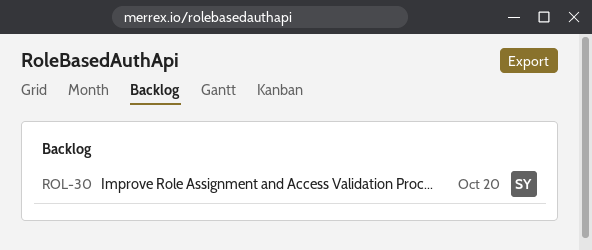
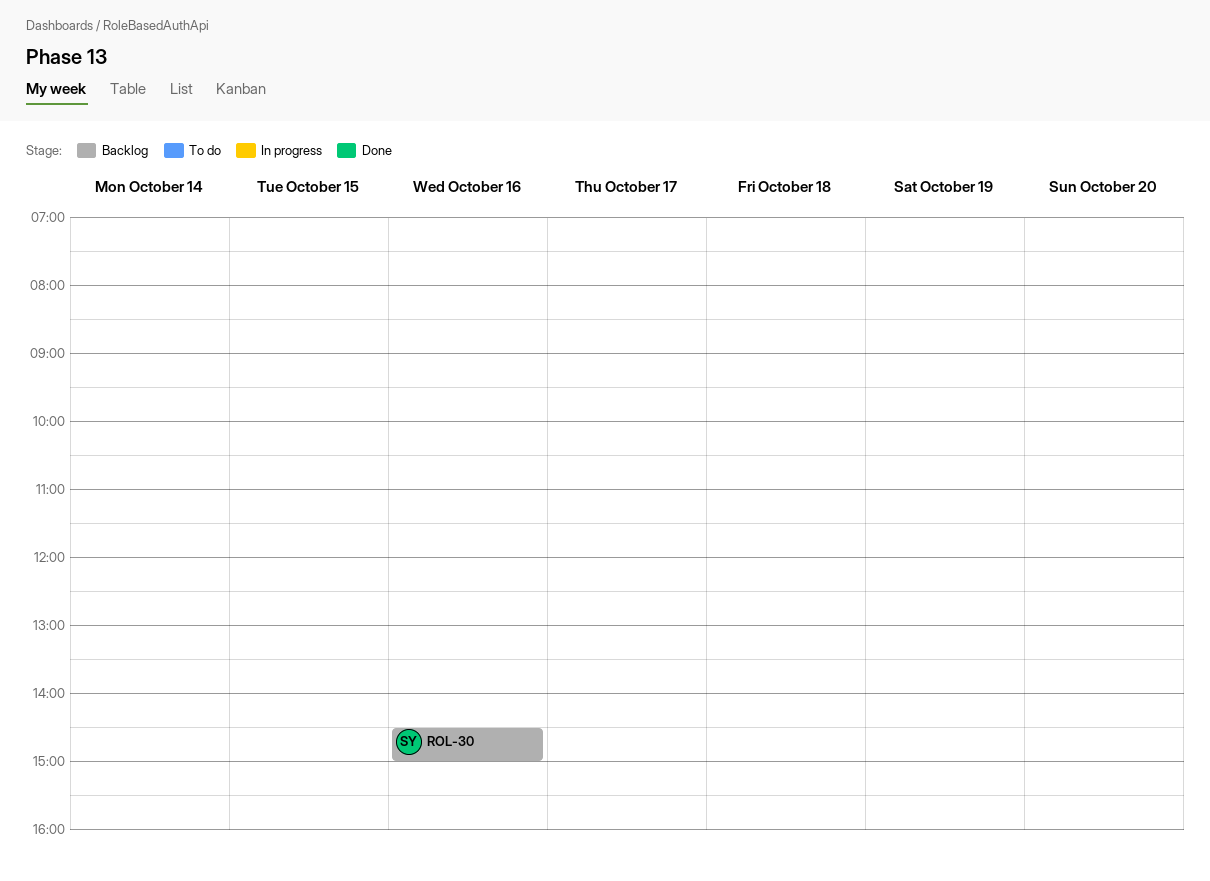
ROL-30, day: Oct 20 -> Oct 16

